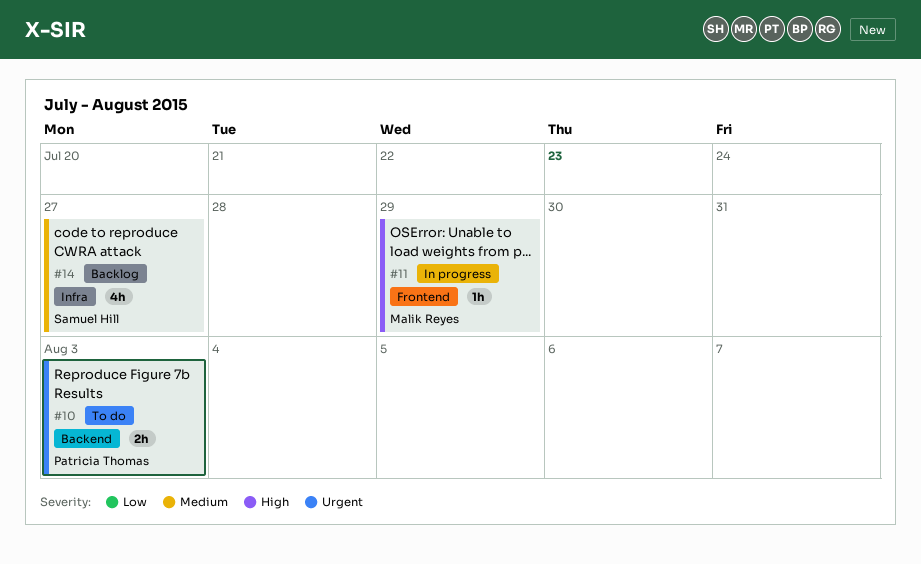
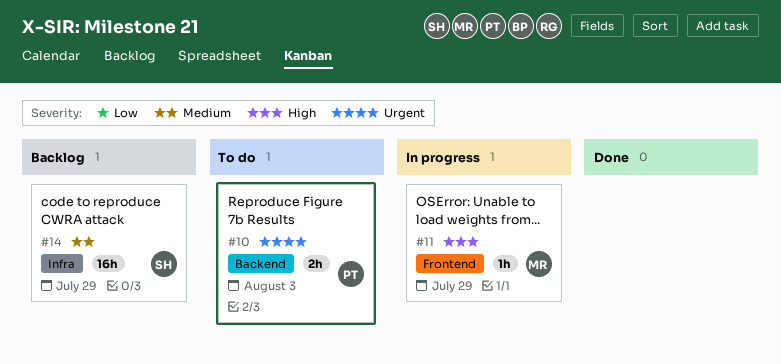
#14, estimate: 4h -> 16h
#14, due: Jul 27 -> Jul 29

